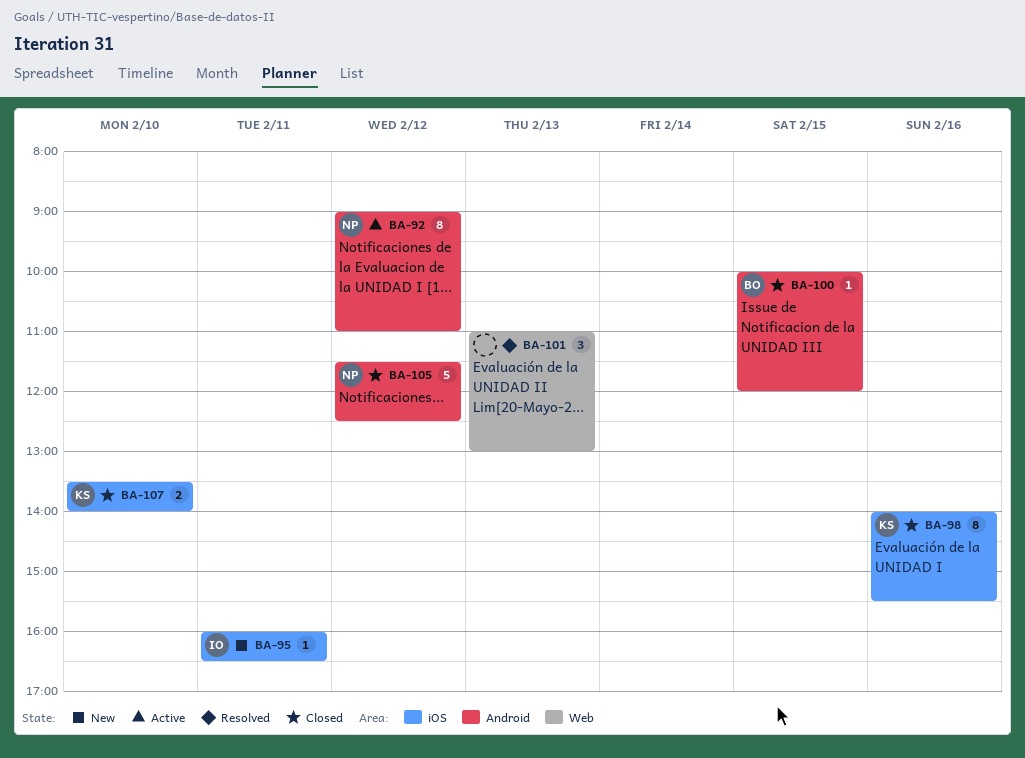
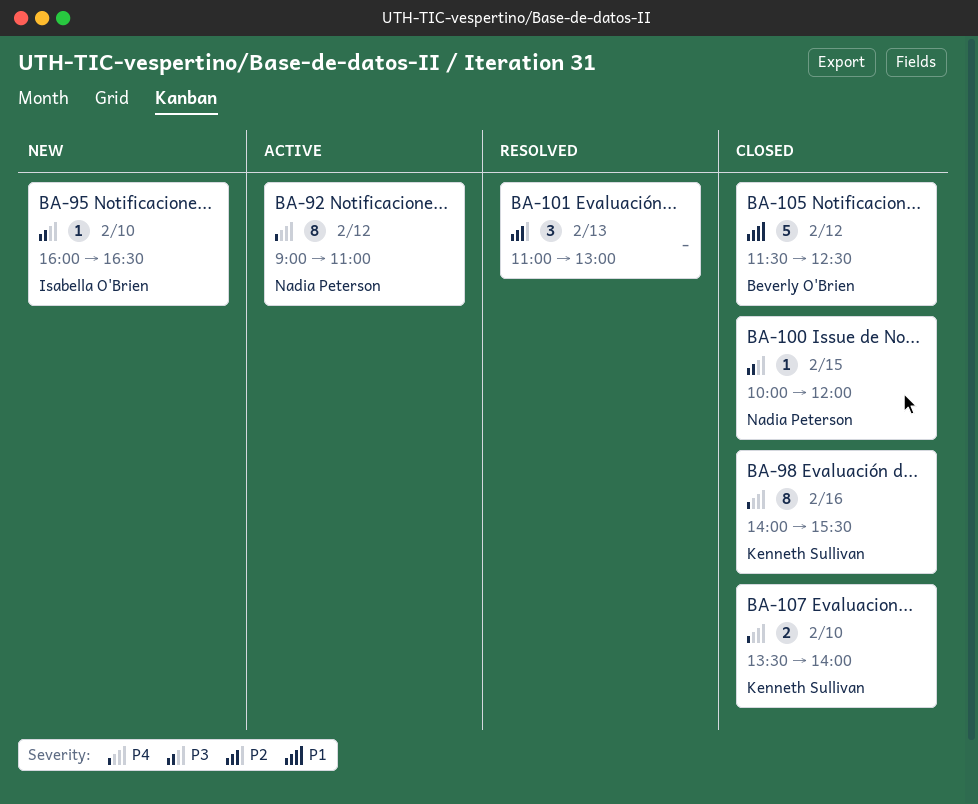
BA-95, day: Feb 11 -> Feb 10
BA-100, owner: Beverly O'Brien -> Nadia Peterson
BA-105, owner: Nadia Peterson -> Beverly O'Brien

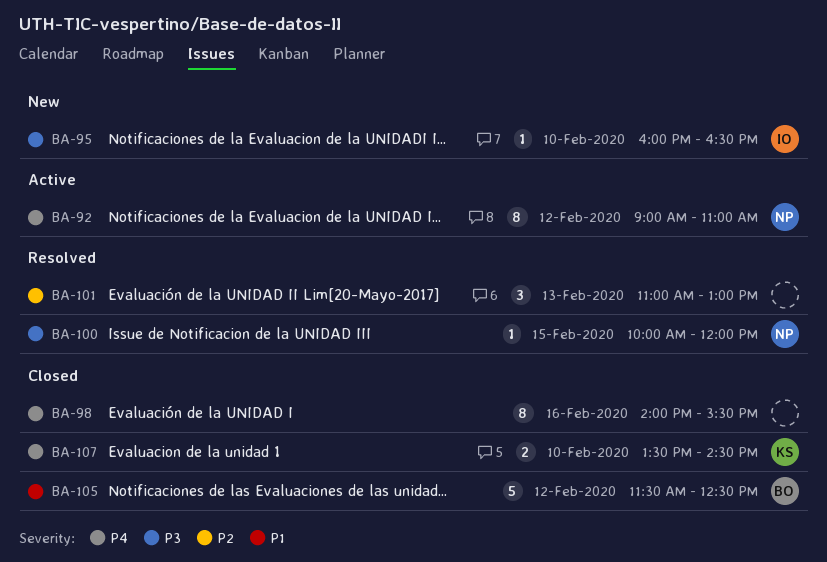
BA-98, owner: Kenneth Sullivan -> none
BA-100, status: Closed -> Resolved
BA-107, ends: 14:00 -> 14:30

